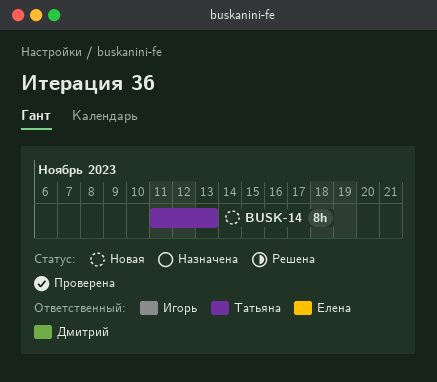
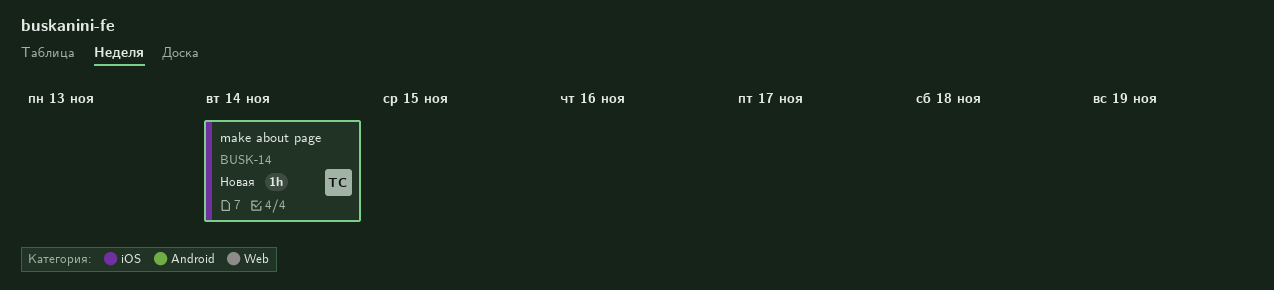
BUSK-14, estimate: 8h -> 1h
BUSK-14, due: Nov 13 -> Nov 14

